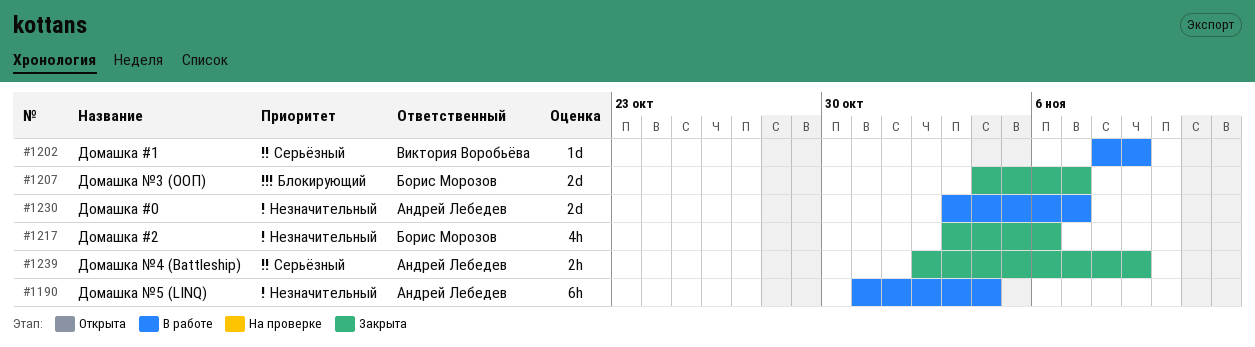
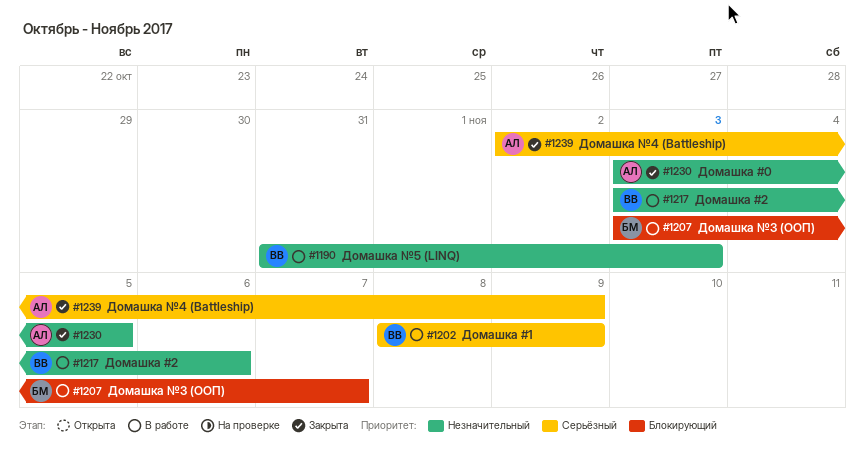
#1190, owner: Андрей Лебедев -> Виктория Воробьёва
#1190, due: Nov 4 -> Nov 3
#1207, status: Закрыта -> В работе
#1207, start: Nov 4 -> Nov 3
#1217, status: Закрыта -> В работе
#1217, owner: Борис Морозов -> Виктория Воробьёва
#1230, status: В работе -> Закрыта
#1230, due: Nov 7 -> Nov 5

